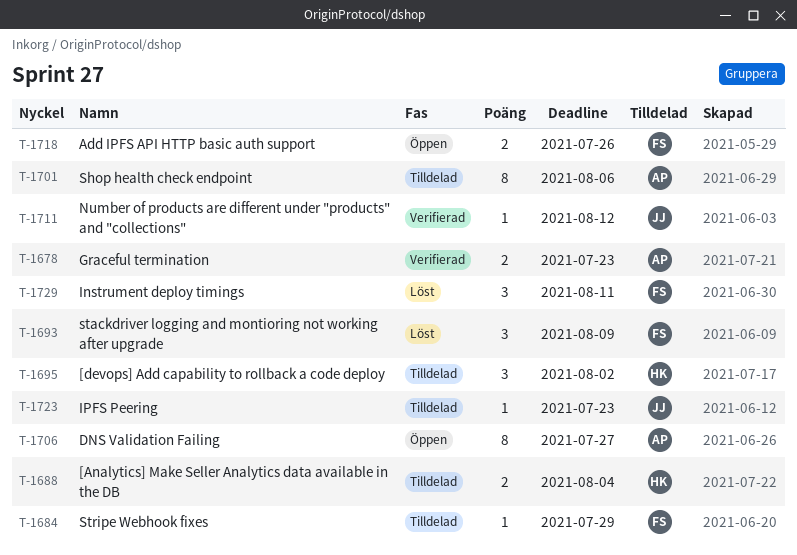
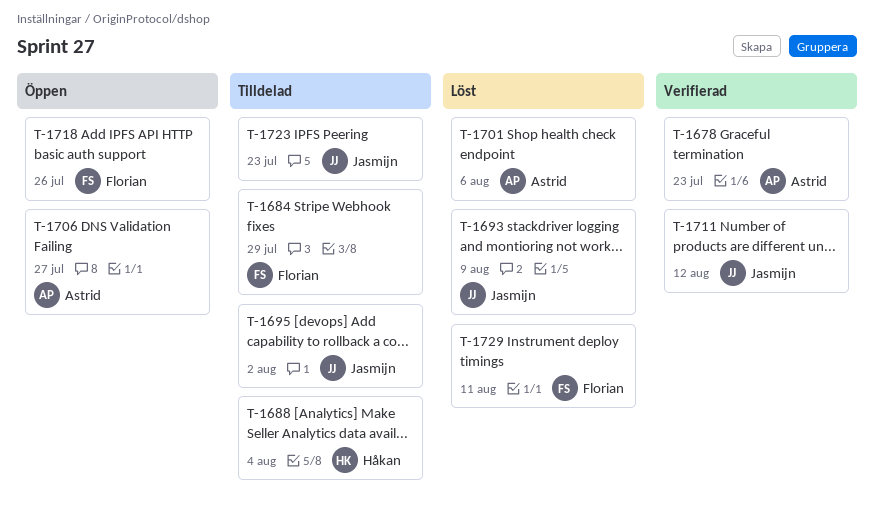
T-1693, owner: Florian -> Jasmijn
T-1695, owner: Håkan -> Jasmijn
T-1701, status: Tilldelad -> Löst

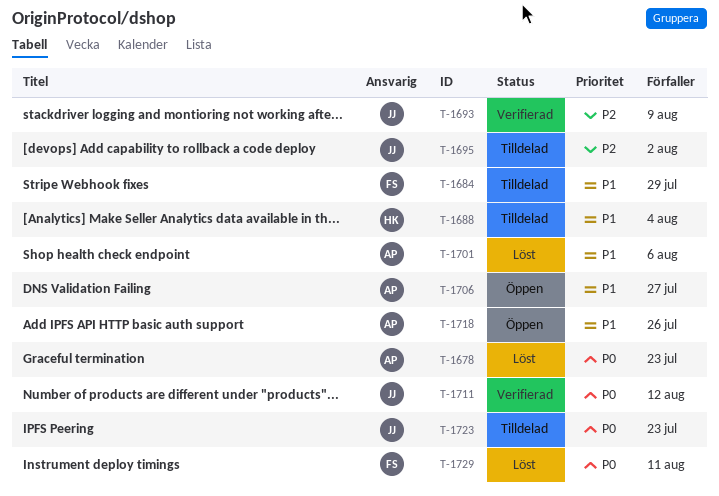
T-1678, status: Verifierad -> Löst
T-1693, status: Löst -> Verifierad
T-1718, owner: Florian -> Astrid

